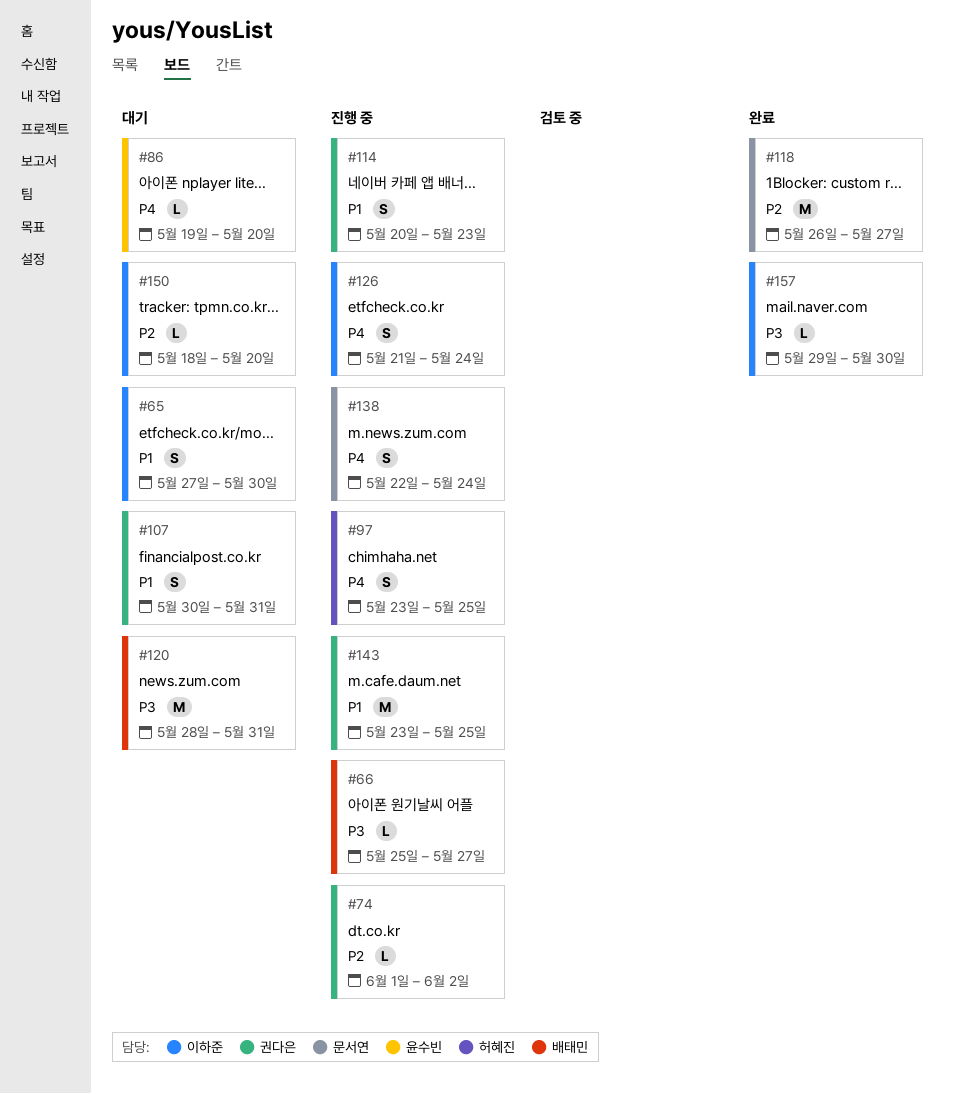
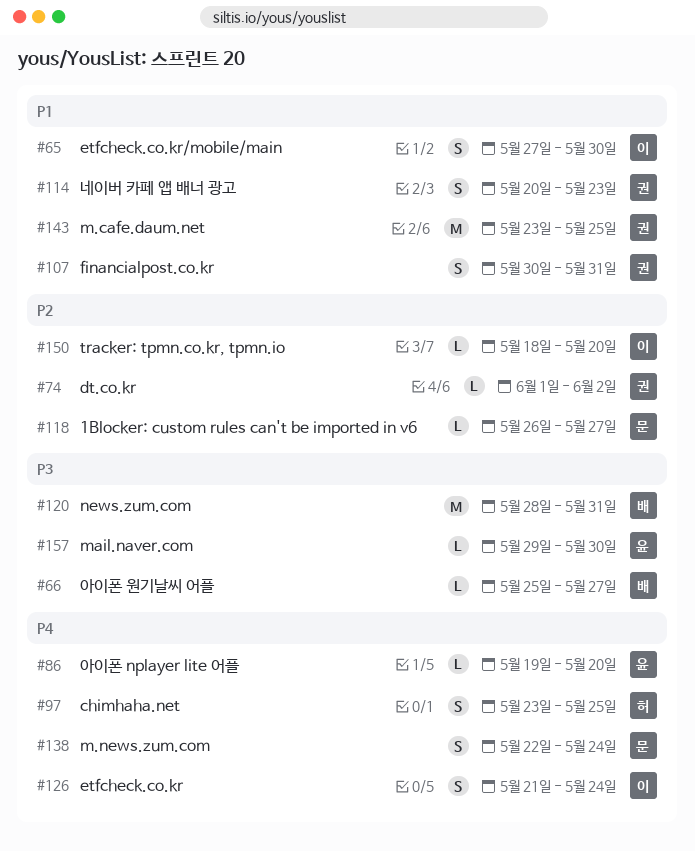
#118, estimate: M -> L
#157, owner: 이하준 -> 윤수빈

